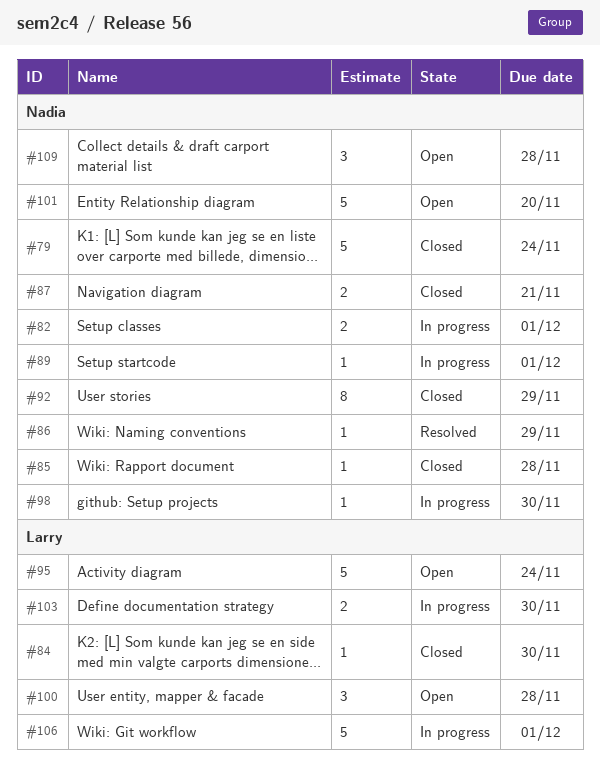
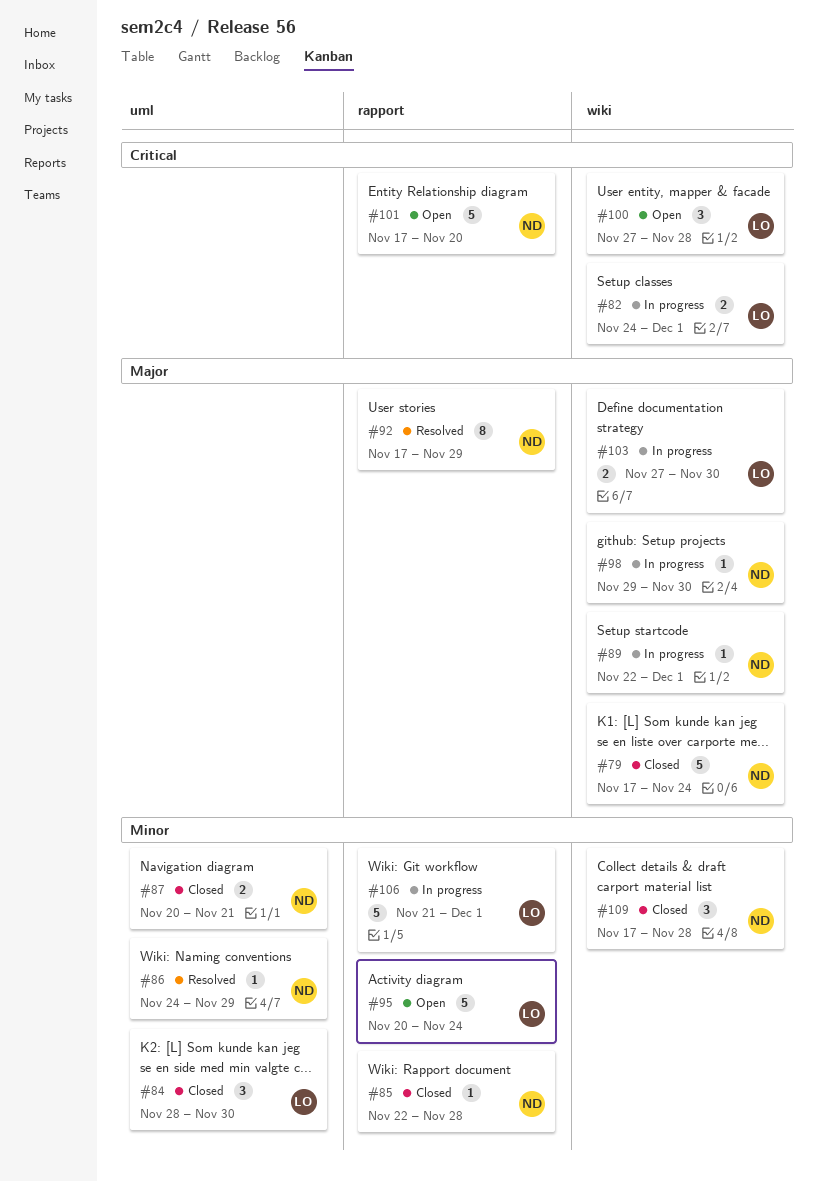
#82, owner: Nadia -> Larry
#84, estimate: 1 -> 3
#92, status: Closed -> Resolved
#109, status: Open -> Closed

